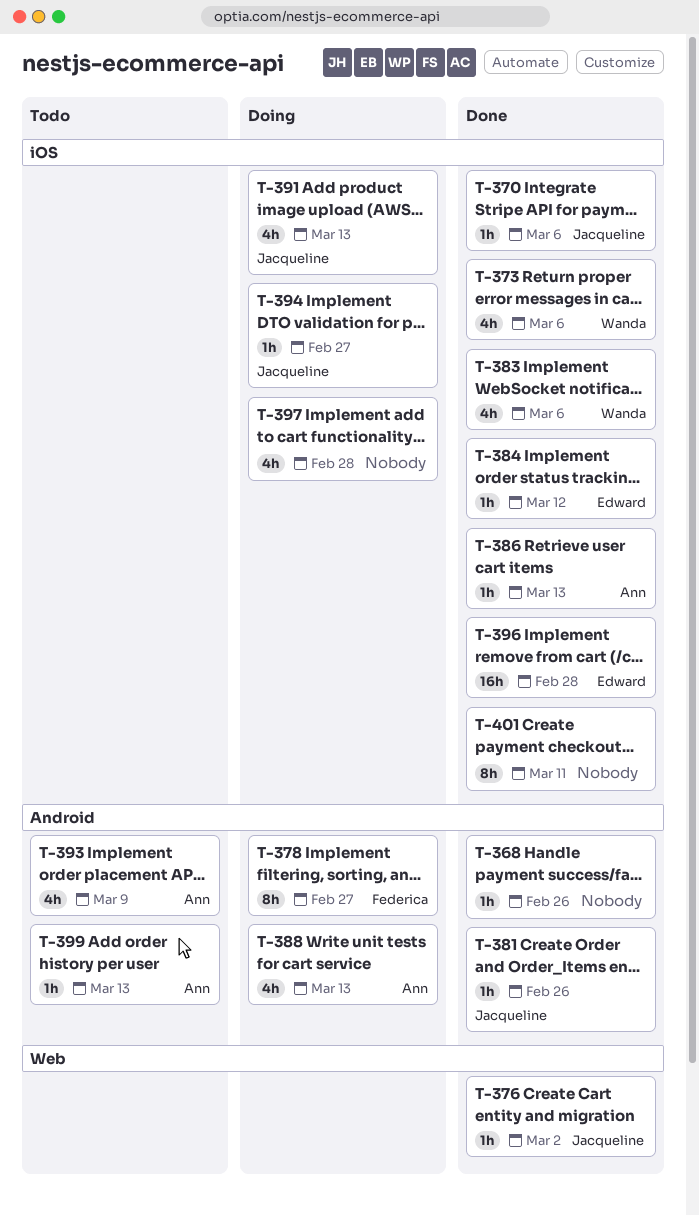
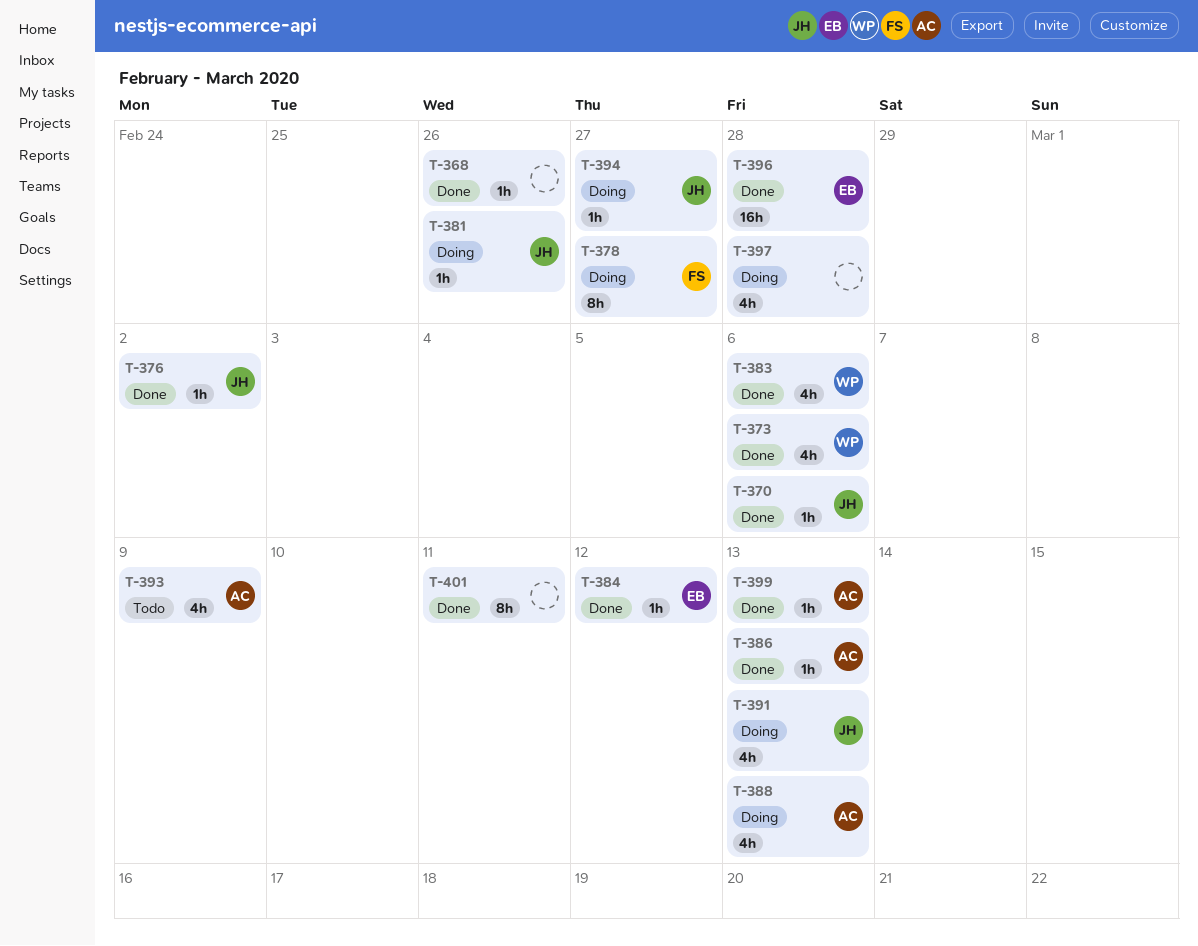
T-381, status: Done -> Doing
T-399, status: Todo -> Done

